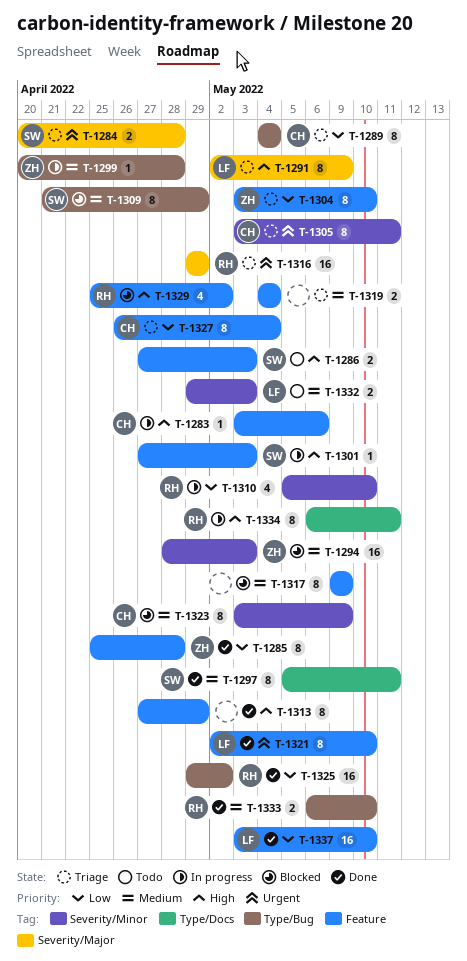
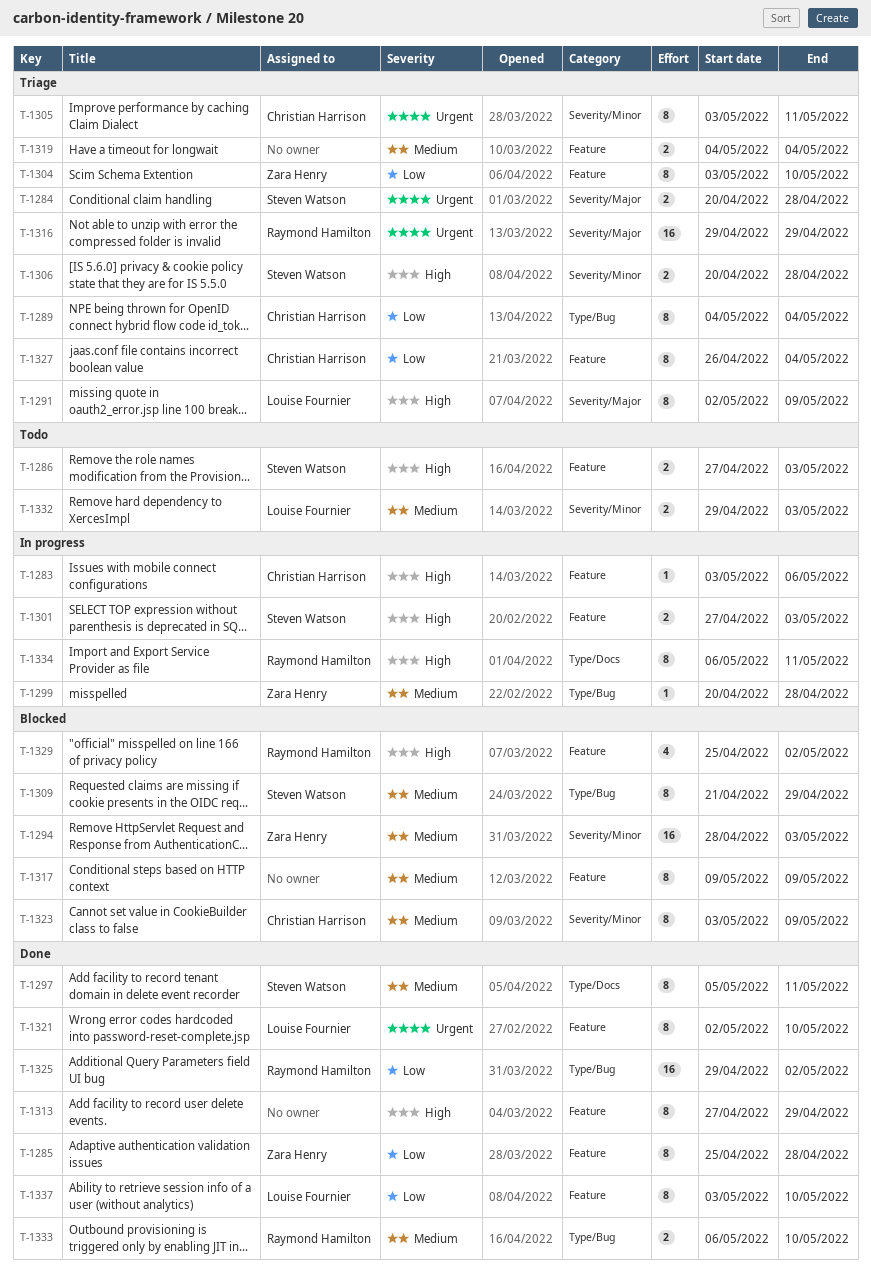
T-1301, estimate: 1 -> 2
T-1306: none -> present
T-1310: present -> none
T-1337, estimate: 16 -> 8

